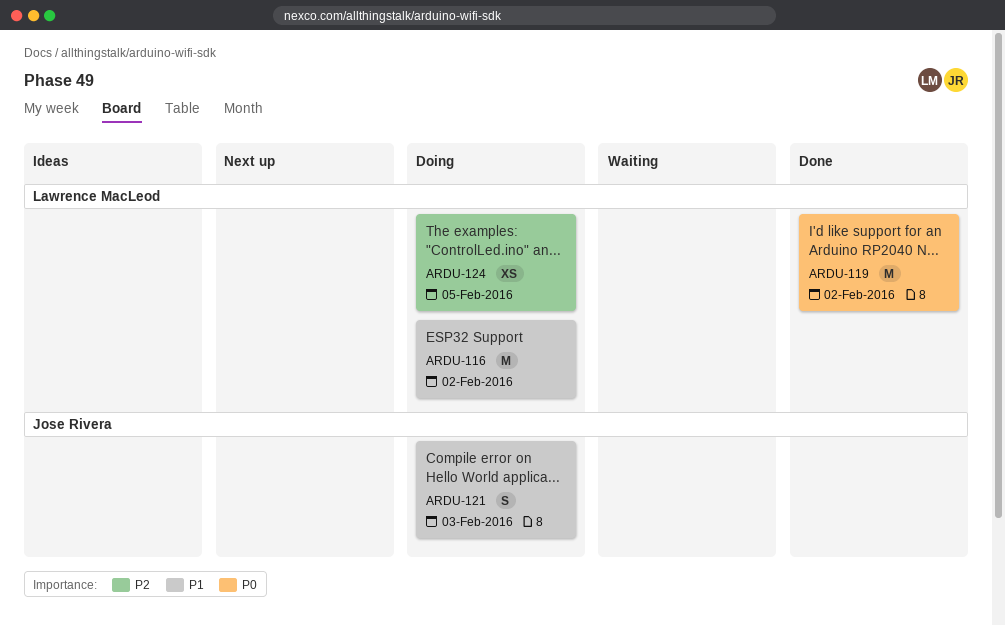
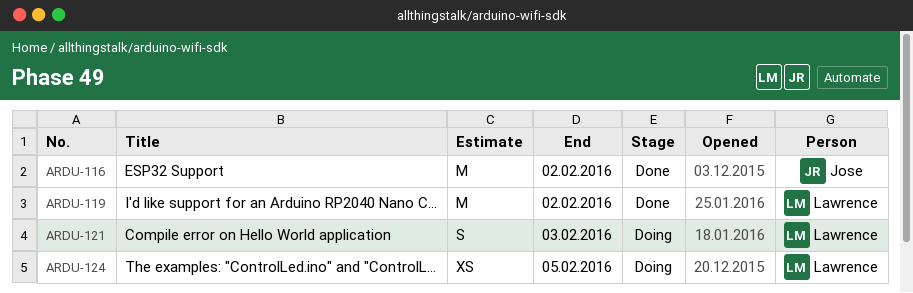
ARDU-116, status: Doing -> Done
ARDU-116, owner: Lawrence MacLeod -> Jose Rivera
ARDU-121, owner: Jose Rivera -> Lawrence MacLeod

